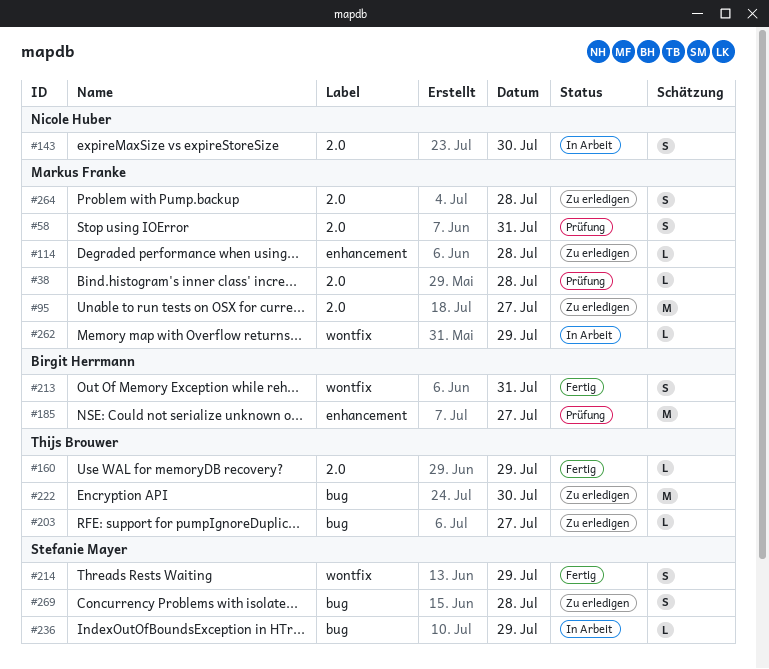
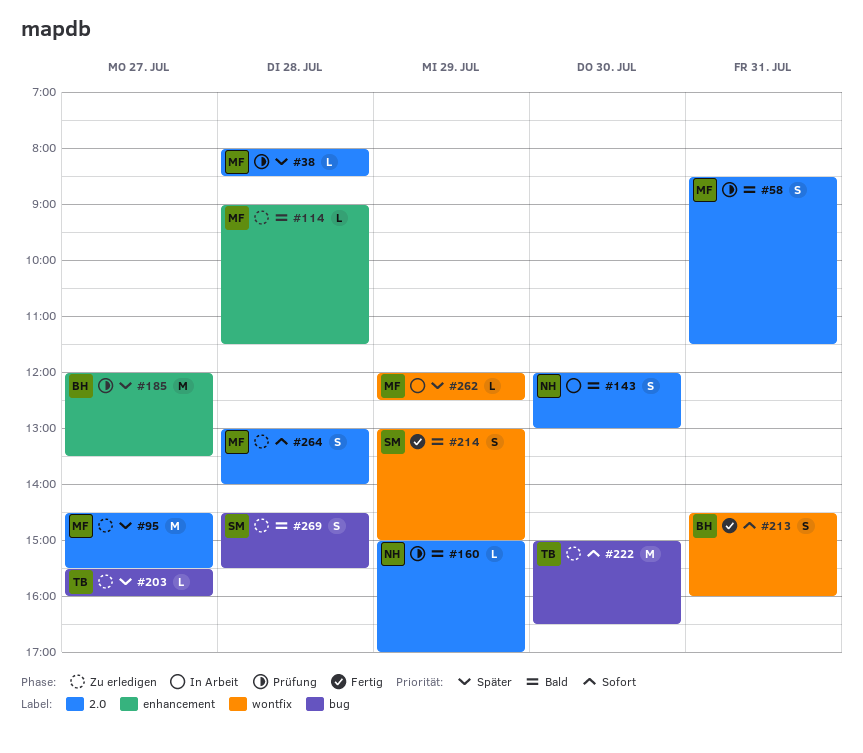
#160, status: Fertig -> Prüfung
#160, owner: Thijs Brouwer -> Nicole Huber
#236: present -> none

